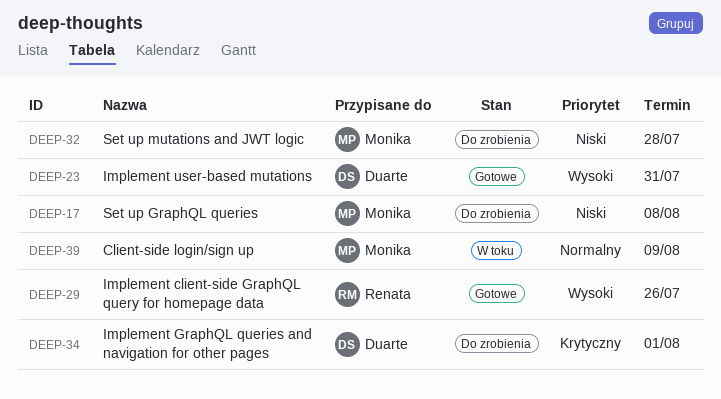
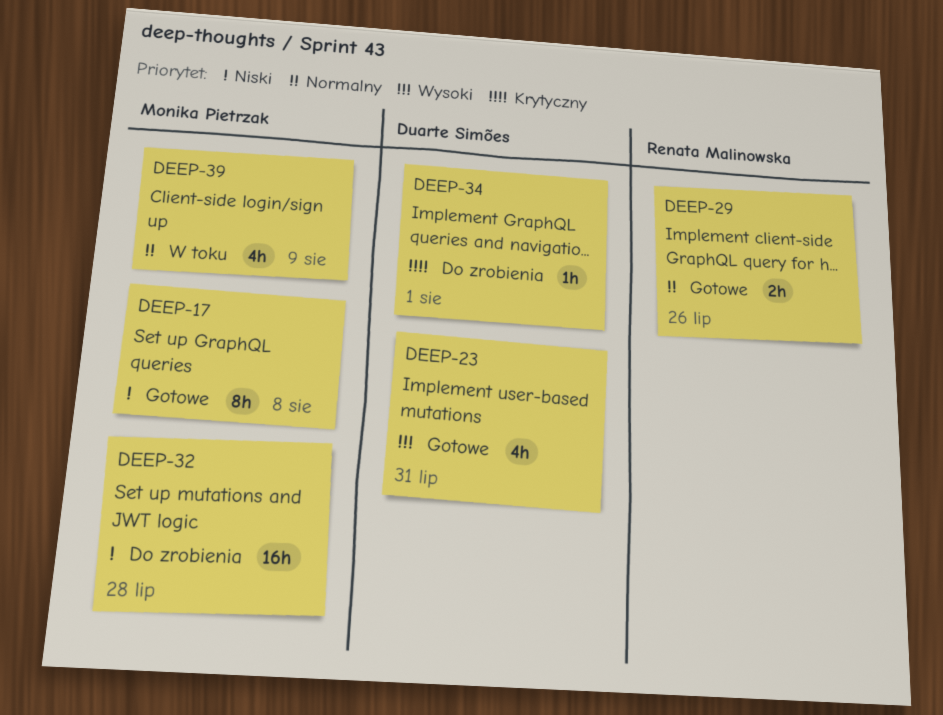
DEEP-17, status: Do zrobienia -> Gotowe
DEEP-29, priority: Wysoki -> Normalny

